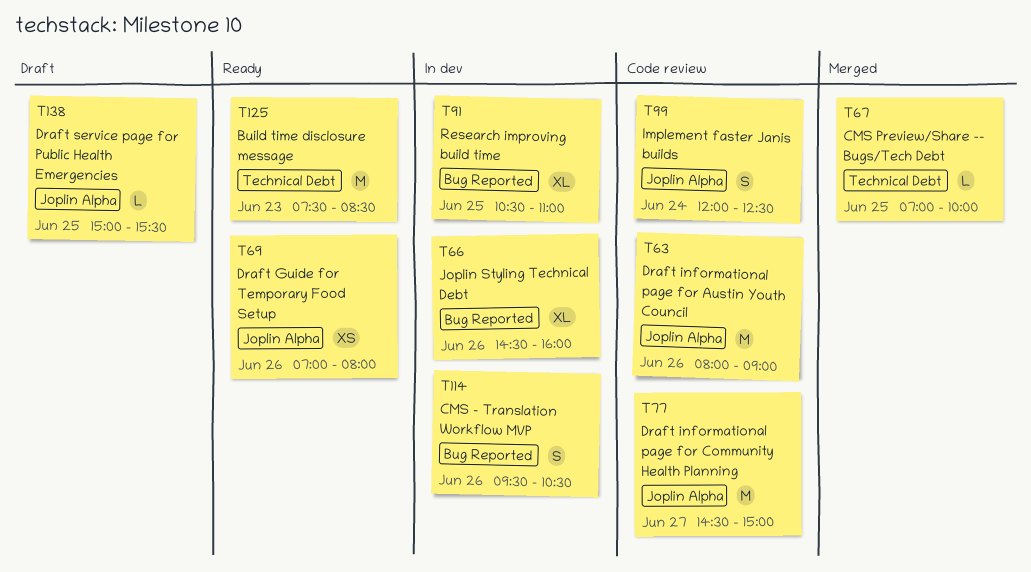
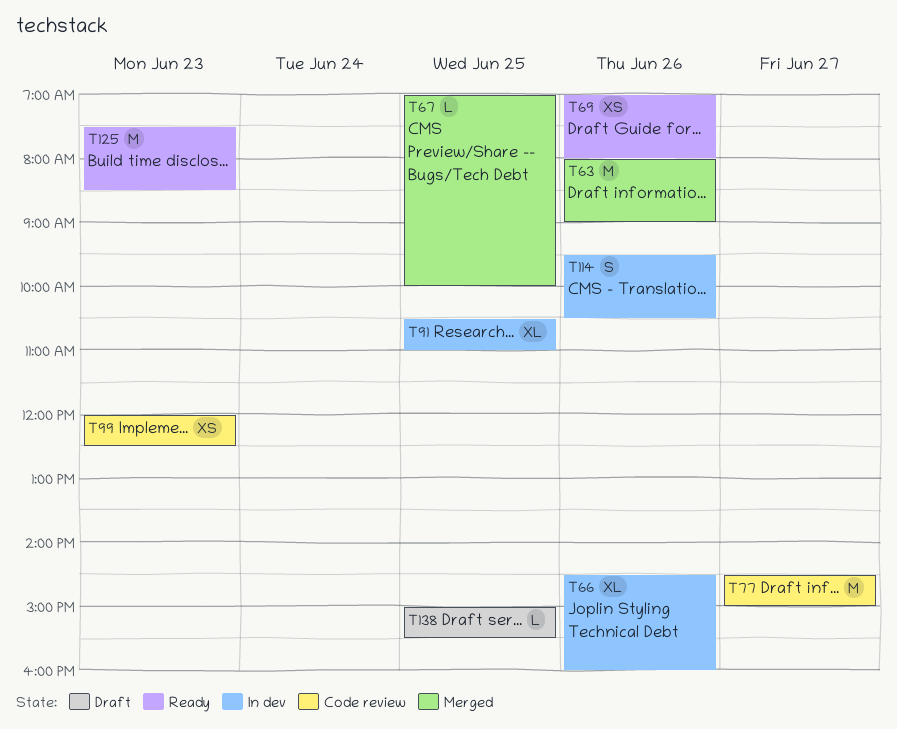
T63, status: Code review -> Merged
T99, estimate: S -> XS
T99, day: Jun 24 -> Jun 23

